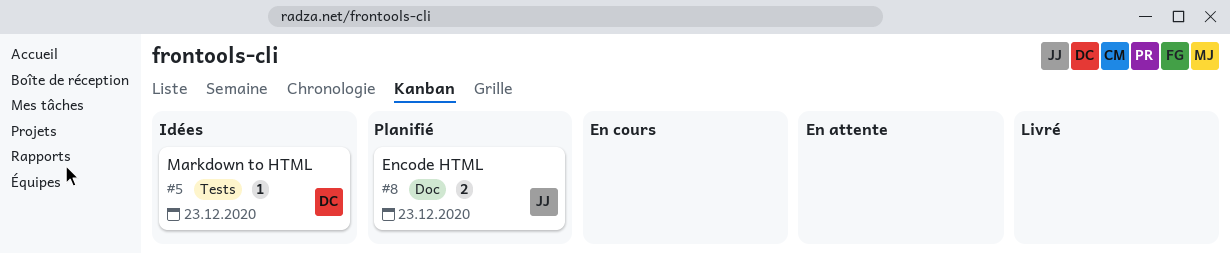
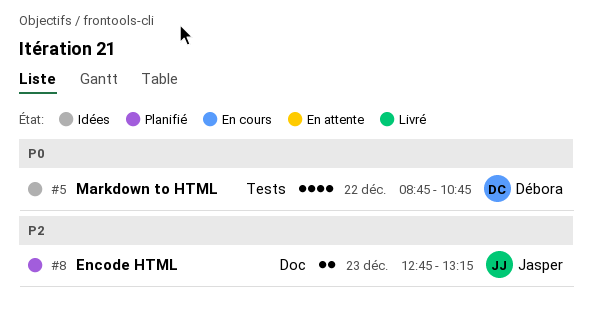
#5, estimate: 1 -> 4
#5, day: Dec 23 -> Dec 22

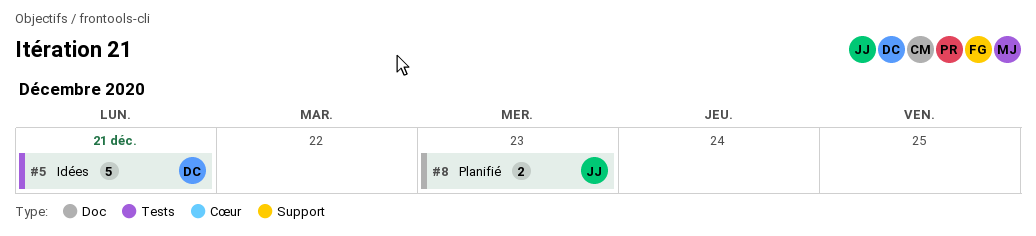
#5, estimate: 4 -> 5
#5, day: Dec 22 -> Dec 21

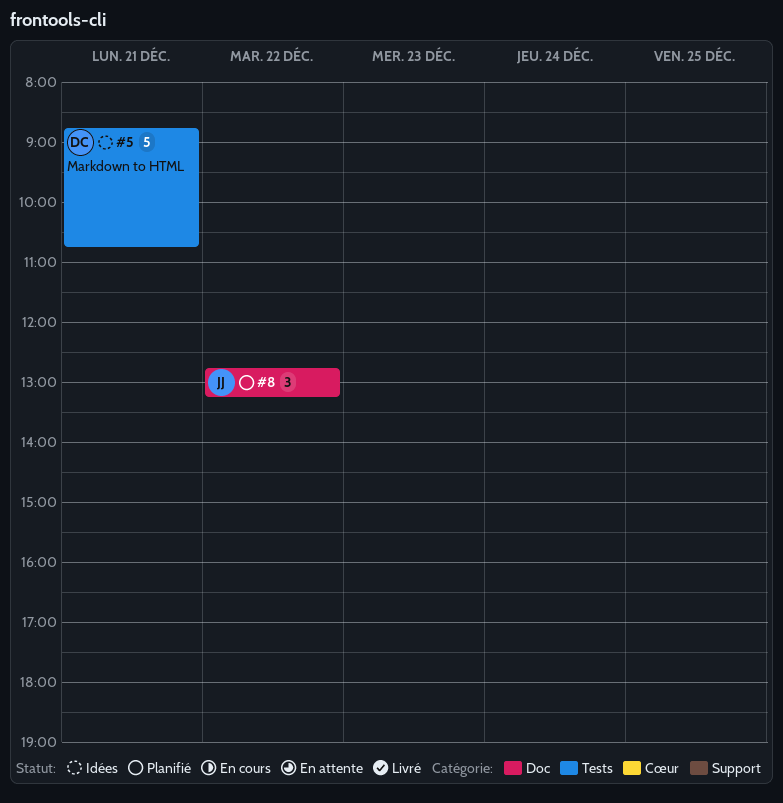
#8, estimate: 2 -> 3
#8, day: Dec 23 -> Dec 22

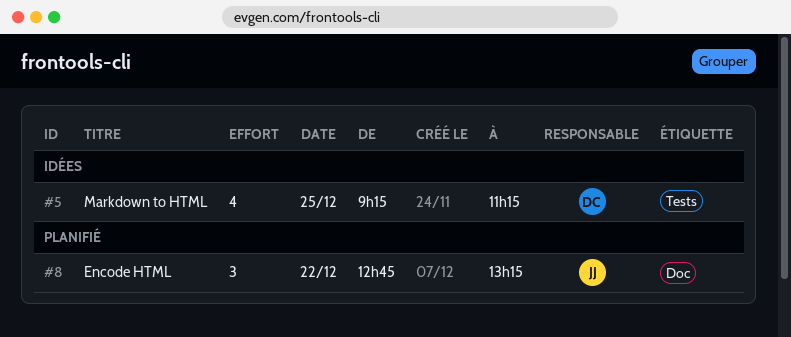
#5, estimate: 5 -> 4
#5, day: Dec 21 -> Dec 25
#5, begins: 08:45 -> 09:15
#5, ends: 10:45 -> 11:15

